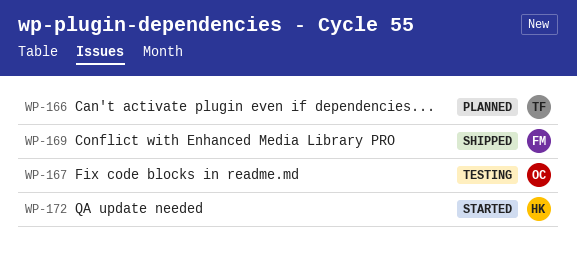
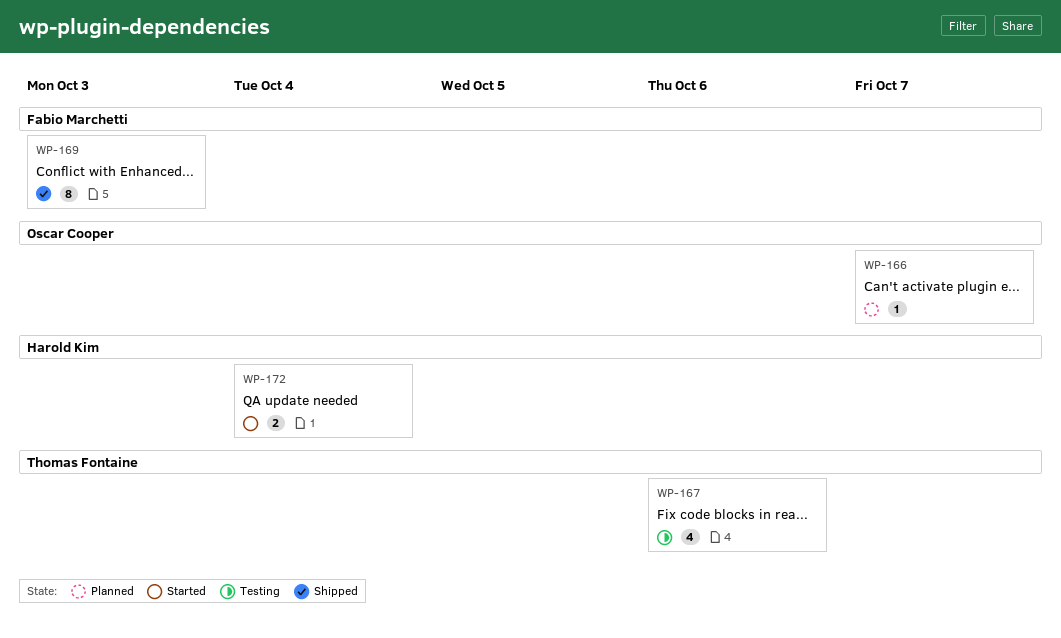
WP-166, owner: Thomas Fontaine -> Oscar Cooper
WP-167, owner: Oscar Cooper -> Thomas Fontaine

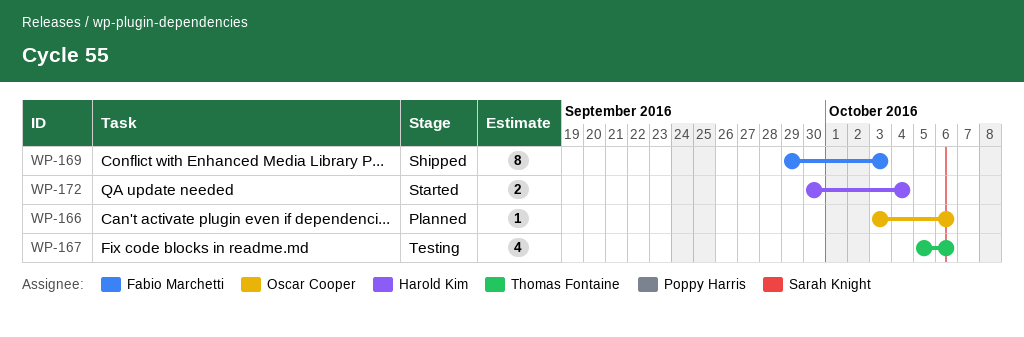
WP-166, due: Oct 7 -> Oct 6

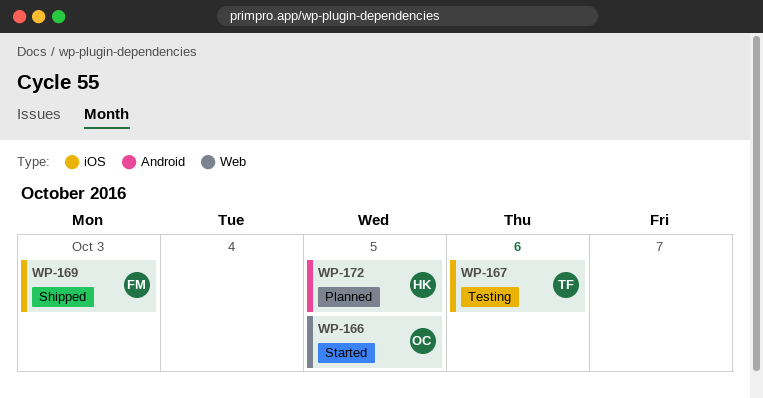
WP-166, status: Planned -> Started
WP-166, due: Oct 6 -> Oct 5
WP-172, status: Started -> Planned
WP-172, due: Oct 4 -> Oct 5

